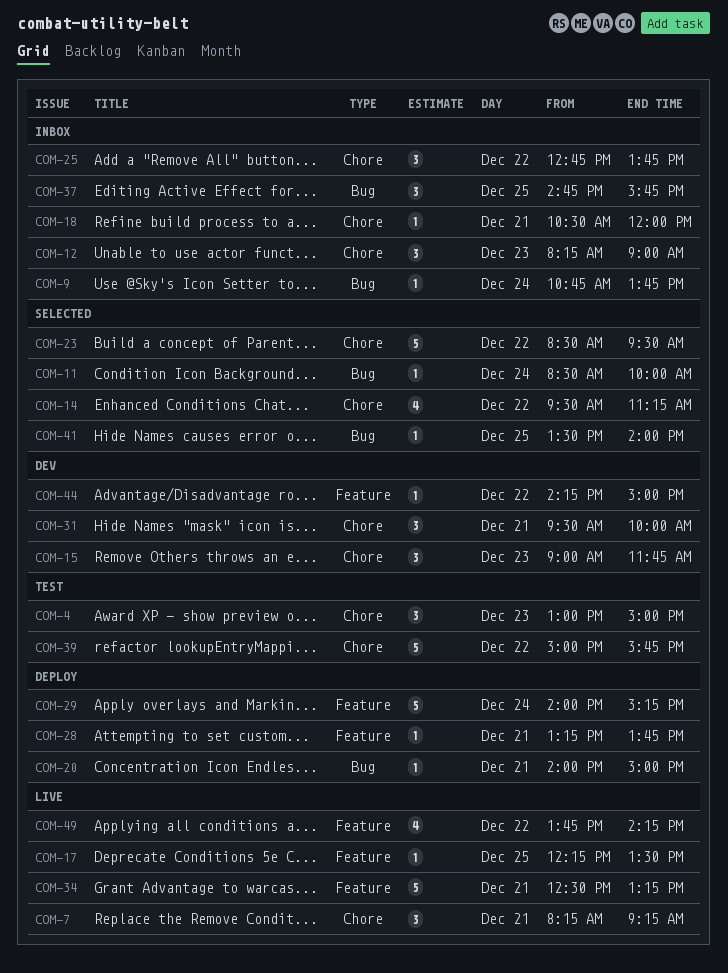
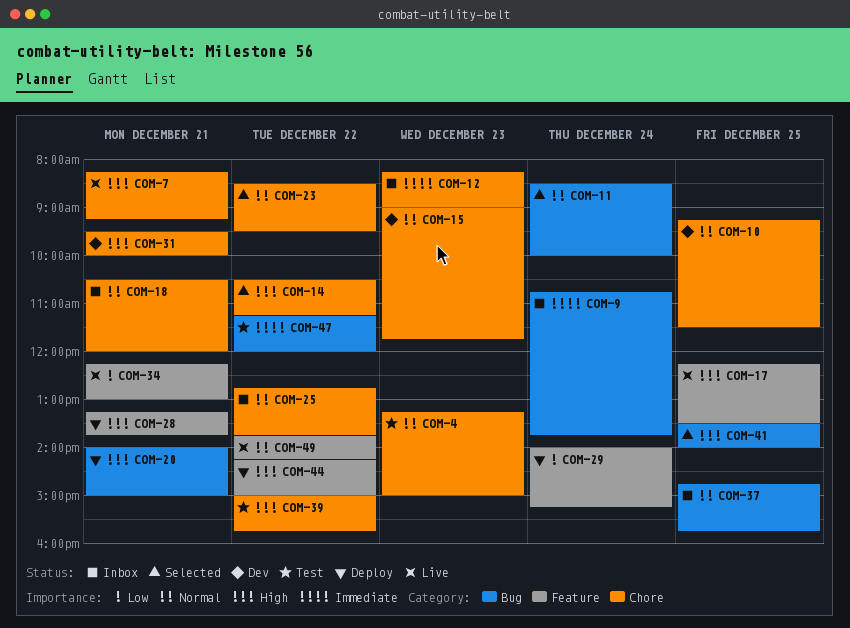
COM-4, begins: 13:00 -> 13:15
COM-10: none -> present
COM-14, begins: 09:30 -> 10:30
COM-34, begins: 12:30 -> 12:15
COM-34, ends: 13:15 -> 13:00
COM-44, status: Dev -> Deploy
COM-47: none -> present

